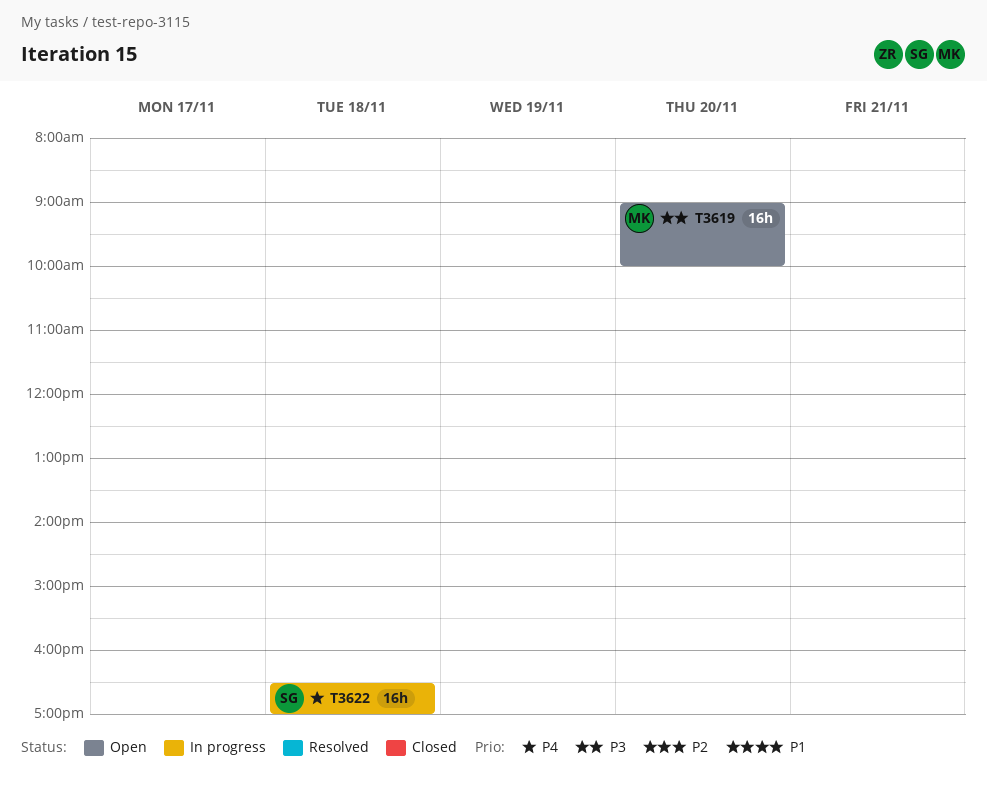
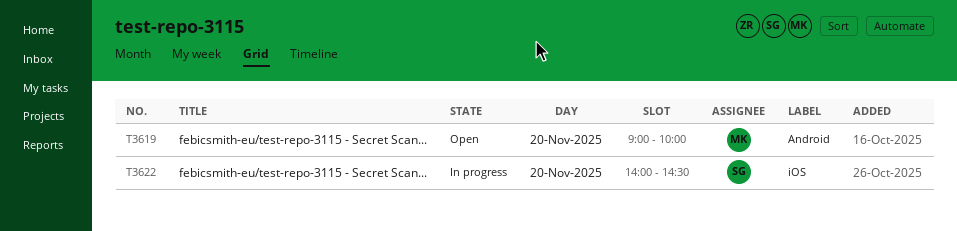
T3622, day: Nov 18 -> Nov 20
T3622, begins: 16:30 -> 14:00
T3622, ends: 17:00 -> 14:30

